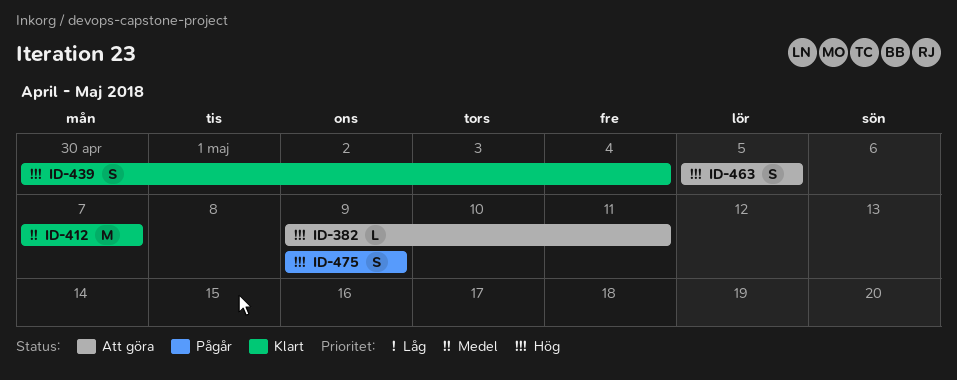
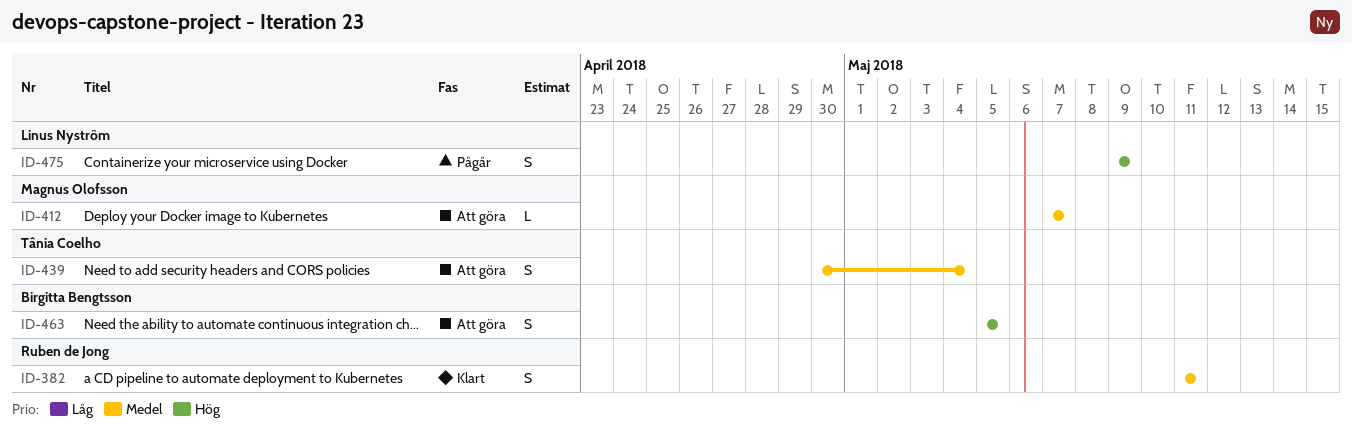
ID-382, status: Att göra -> Klart
ID-382, priority: Hög -> Medel
ID-382, estimate: L -> S
ID-382, start: May 9 -> May 11
ID-412, status: Klart -> Att göra
ID-412, estimate: M -> L
ID-439, status: Klart -> Att göra
ID-439, priority: Hög -> Medel

